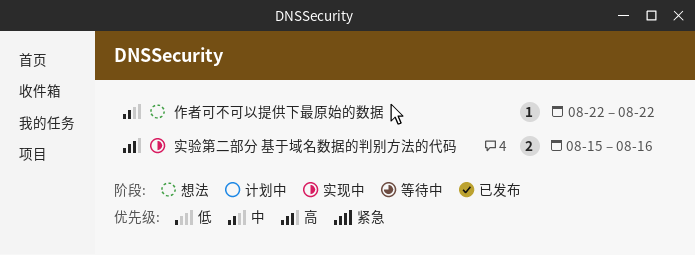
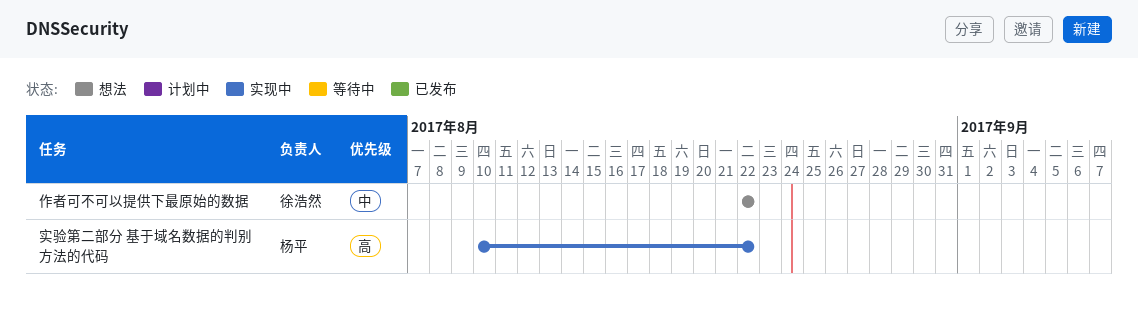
实验第二部分 基于域名数据的判别方法的代码, start: Aug 15 -> Aug 10
实验第二部分 基于域名数据的判别方法的代码, due: Aug 16 -> Aug 22

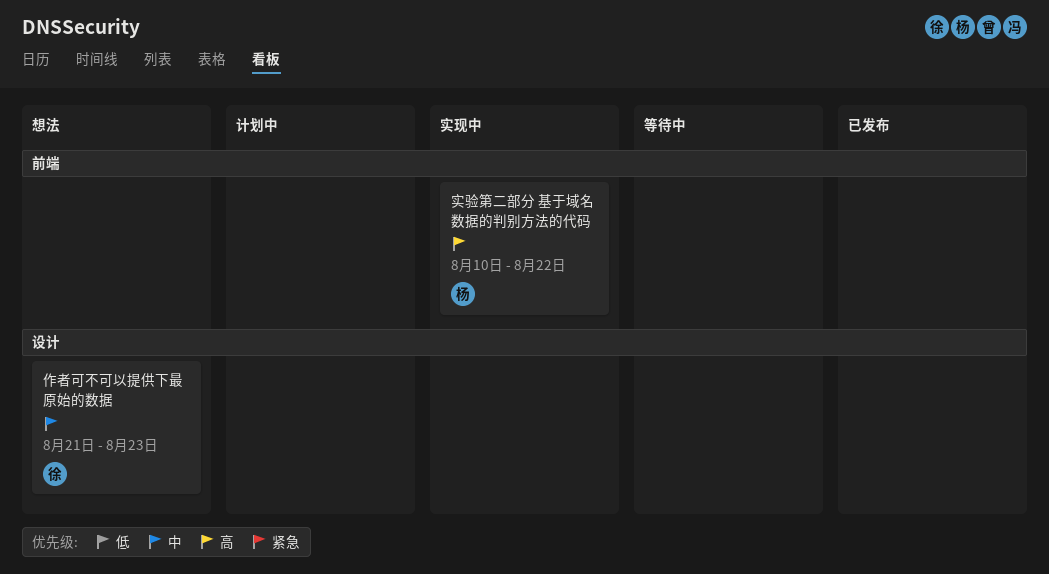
作者可不可以提供下最原始的数据, start: Aug 22 -> Aug 21
作者可不可以提供下最原始的数据, due: Aug 22 -> Aug 23

